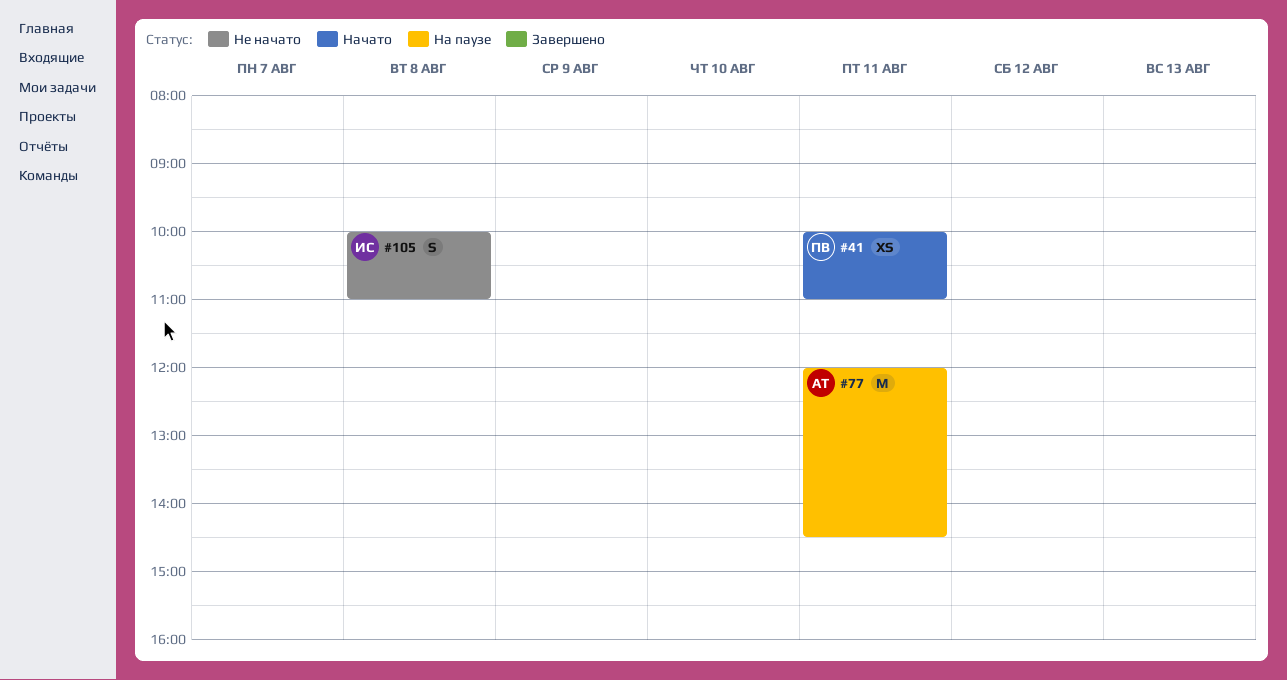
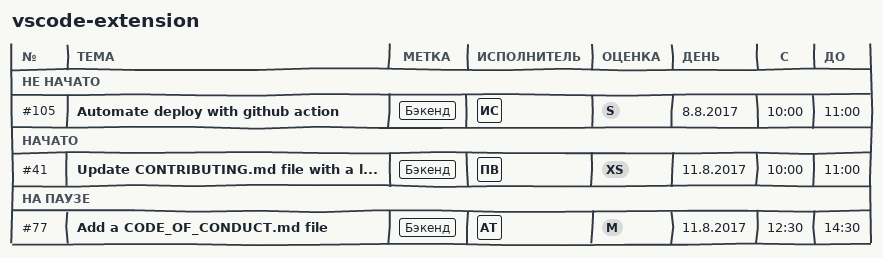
#77, begins: 12:00 -> 12:30

